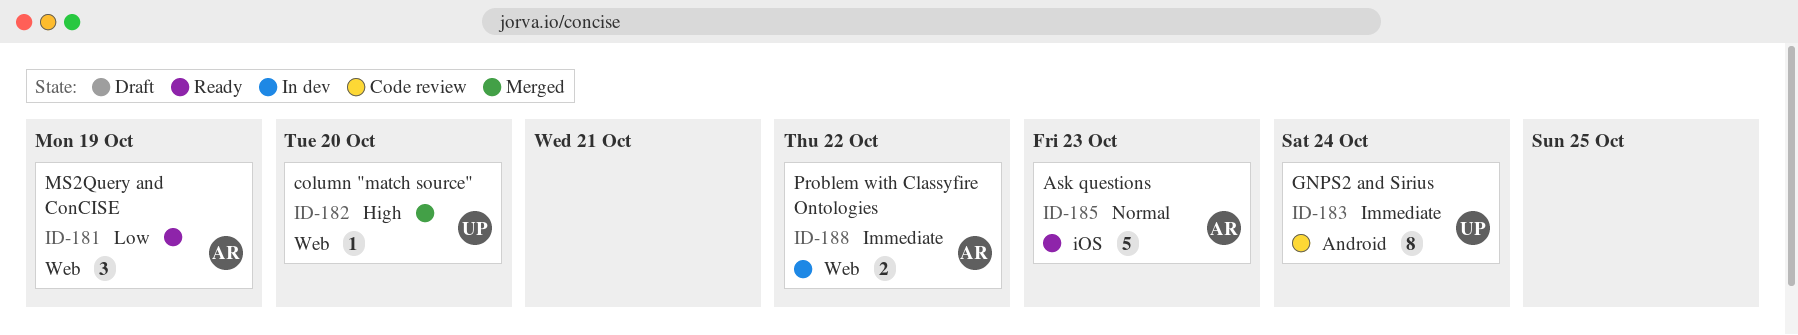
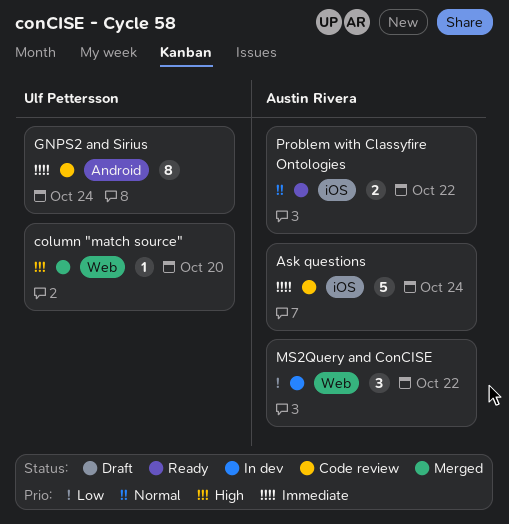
Ask questions, status: Ready -> Code review
Ask questions, priority: Normal -> Immediate
Ask questions, due: Oct 23 -> Oct 24
MS2Query and ConCISE, status: Ready -> In dev
MS2Query and ConCISE, due: Oct 19 -> Oct 22
Problem with Classyfire Ontologies, status: In dev -> Ready
Problem with Classyfire Ontologies, priority: Immediate -> Normal
Problem with Classyfire Ontologies, label: Web -> iOS

